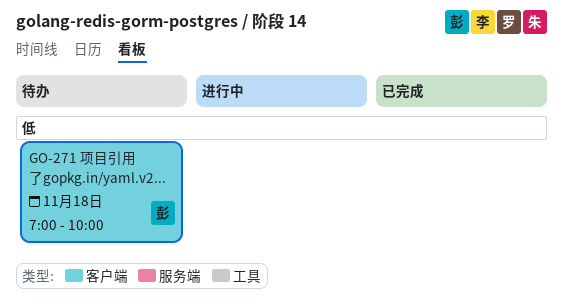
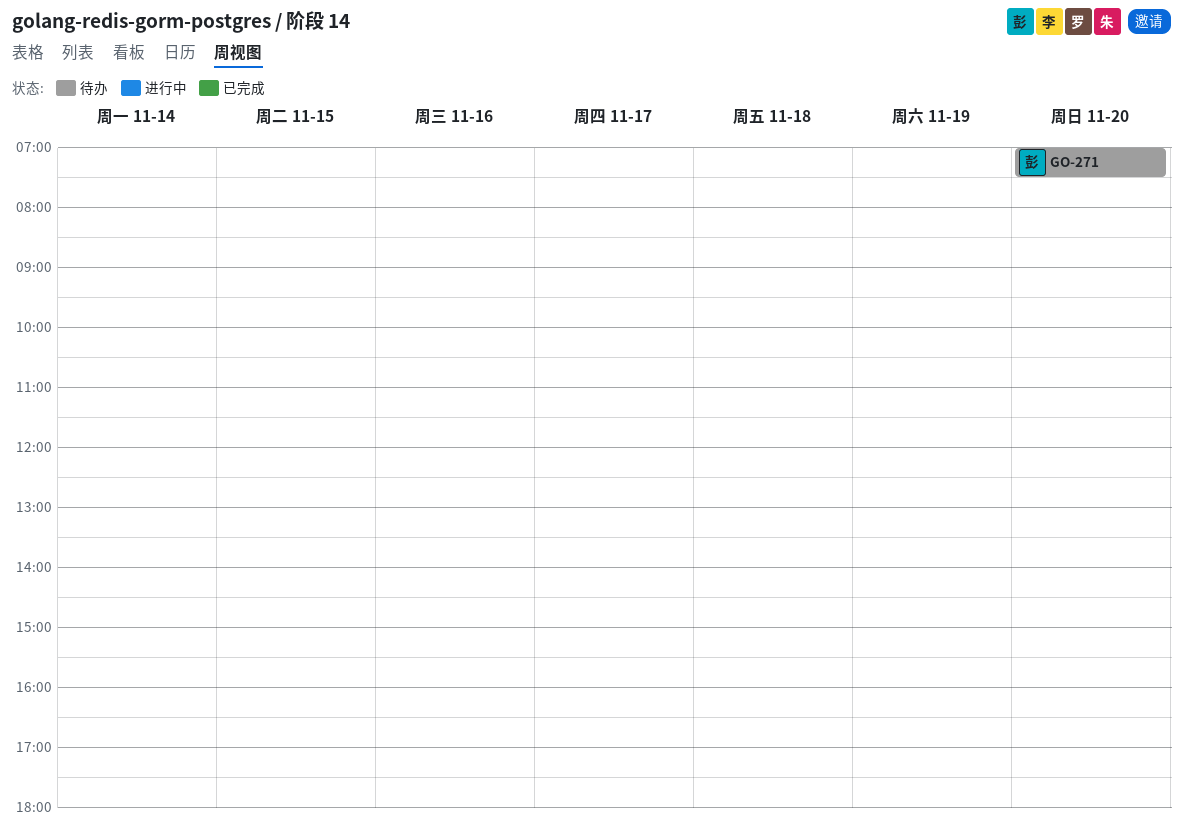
GO-271, day: Nov 18 -> Nov 20
GO-271, ends: 10:00 -> 07:30

